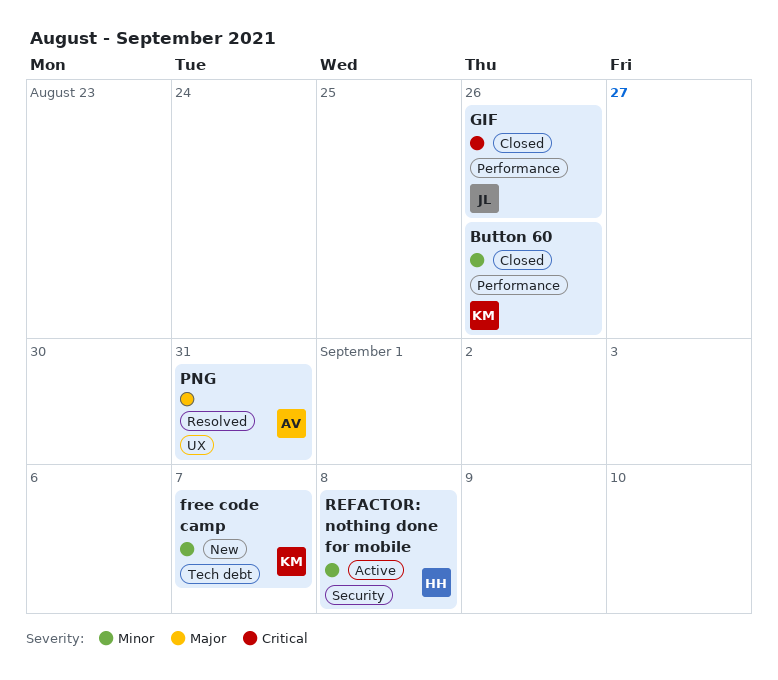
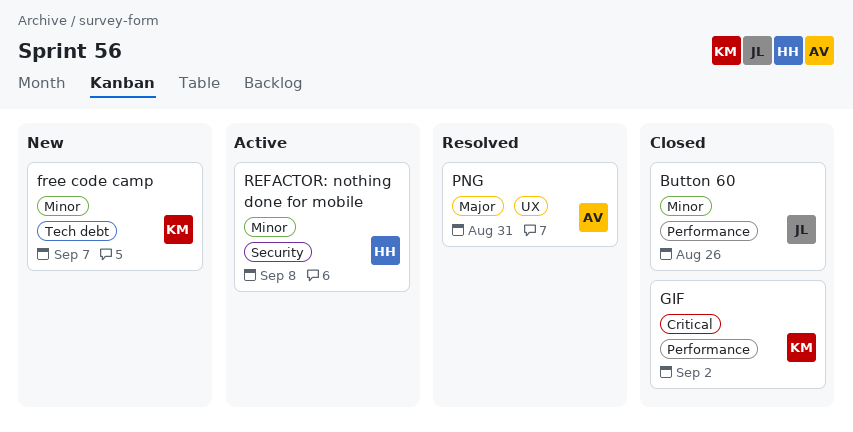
Button 60, owner: KM -> JL
GIF, owner: JL -> KM
GIF, due: Aug 26 -> Sep 2

